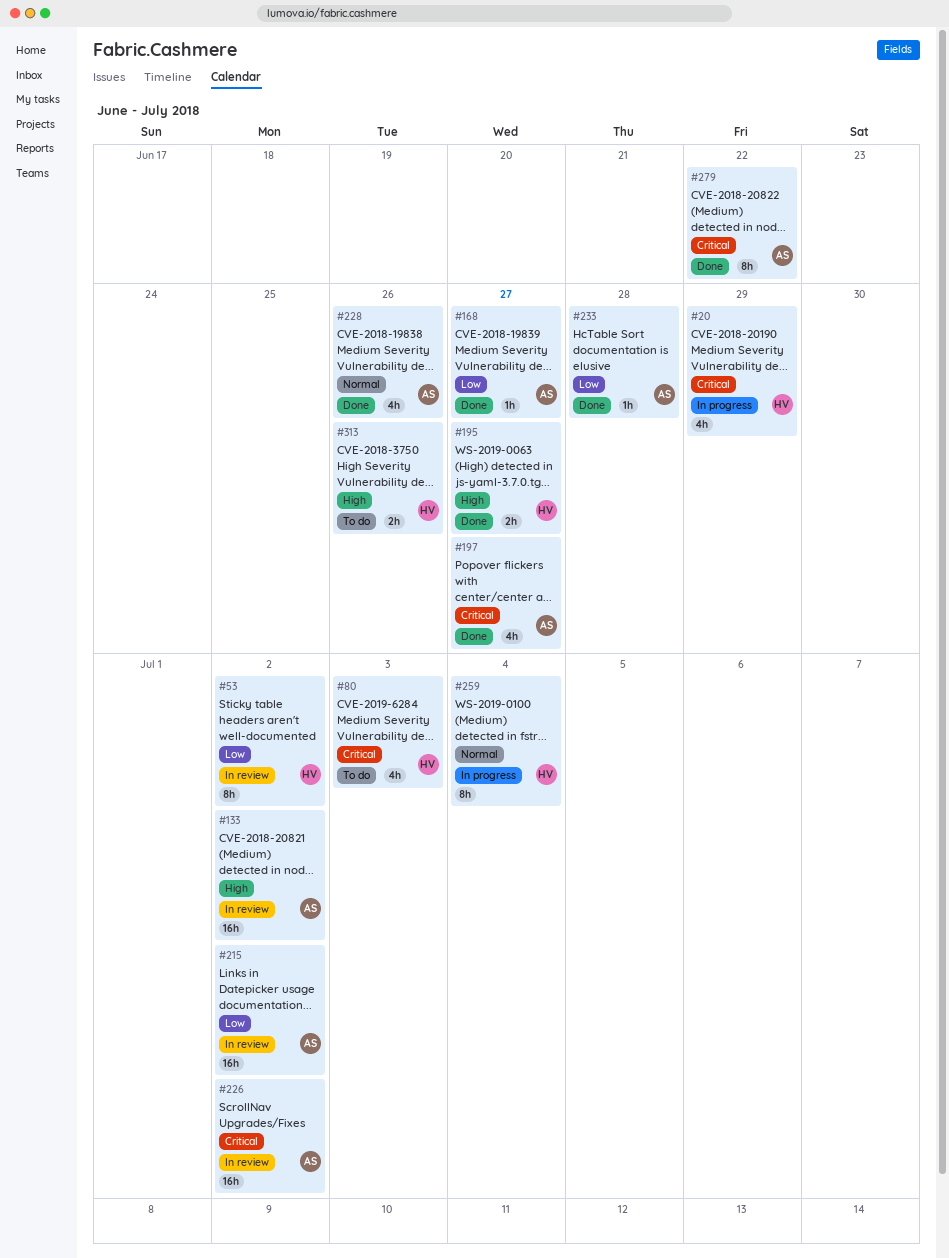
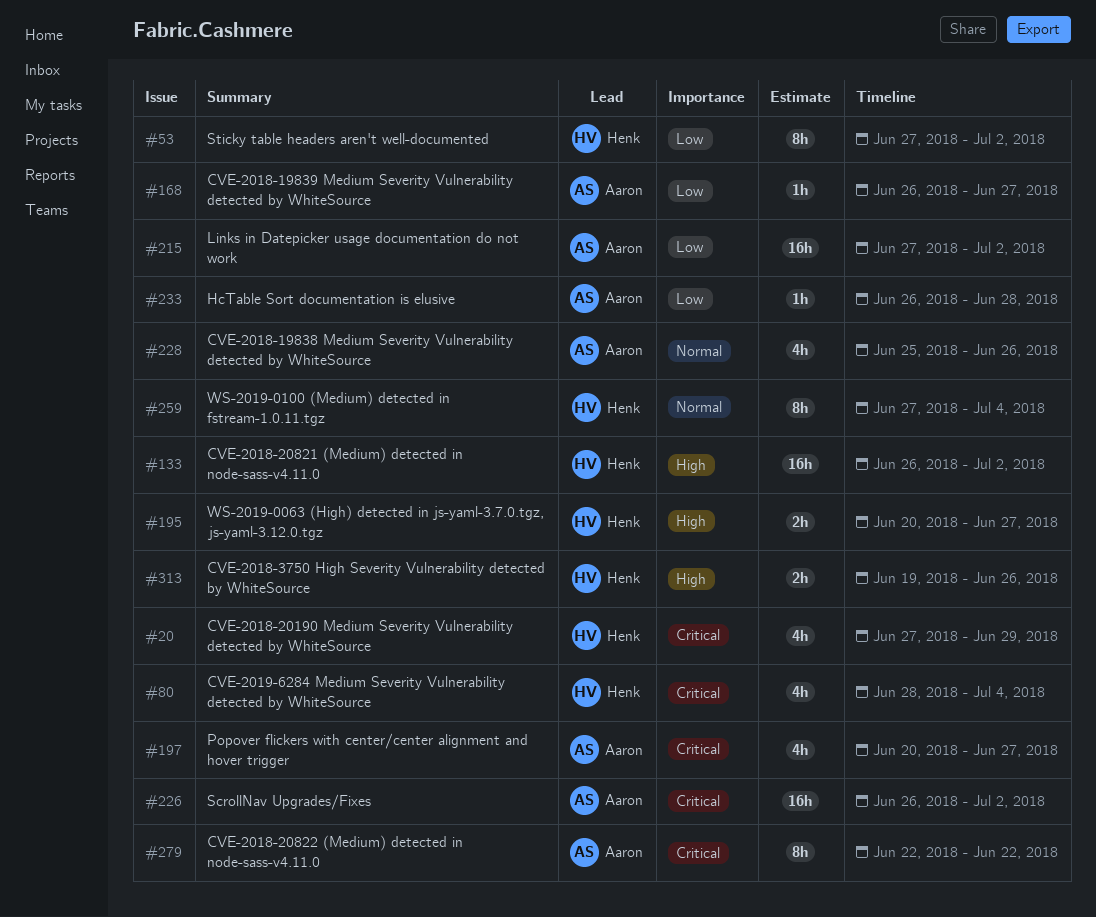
#80, due: Jul 3 -> Jul 4
#133, owner: Aaron -> Henk

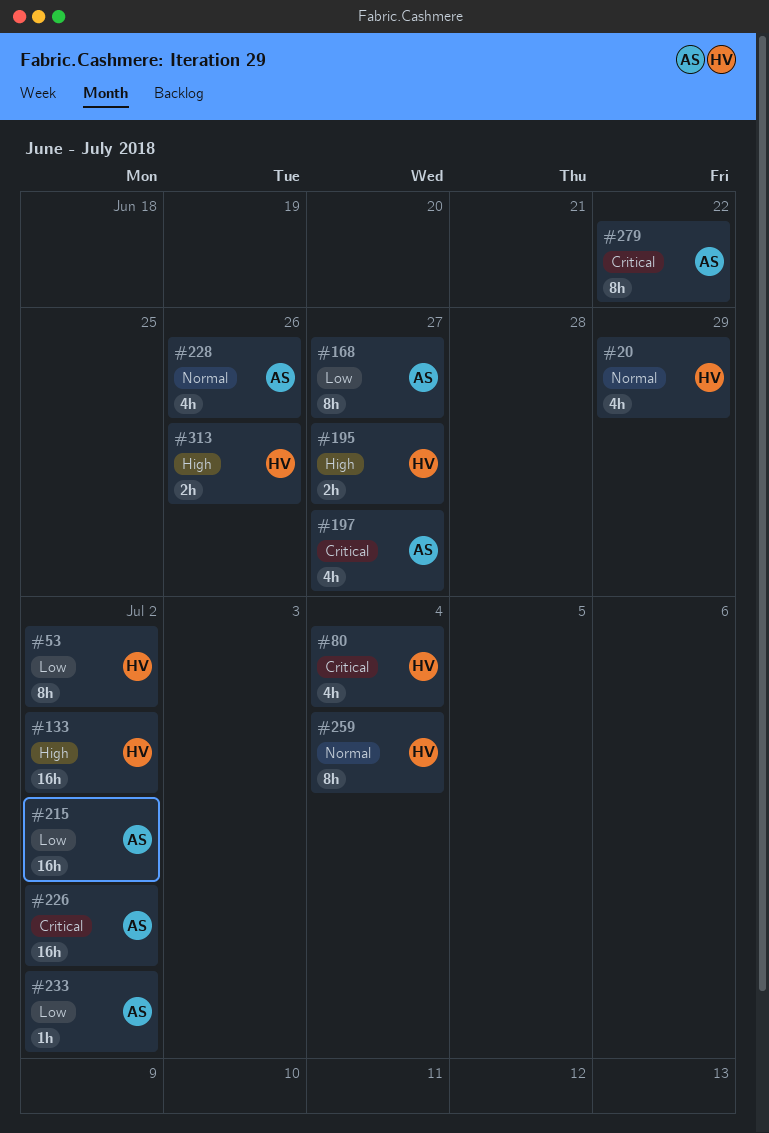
#20, priority: Critical -> Normal
#168, estimate: 1h -> 8h
#233, due: Jun 28 -> Jul 2

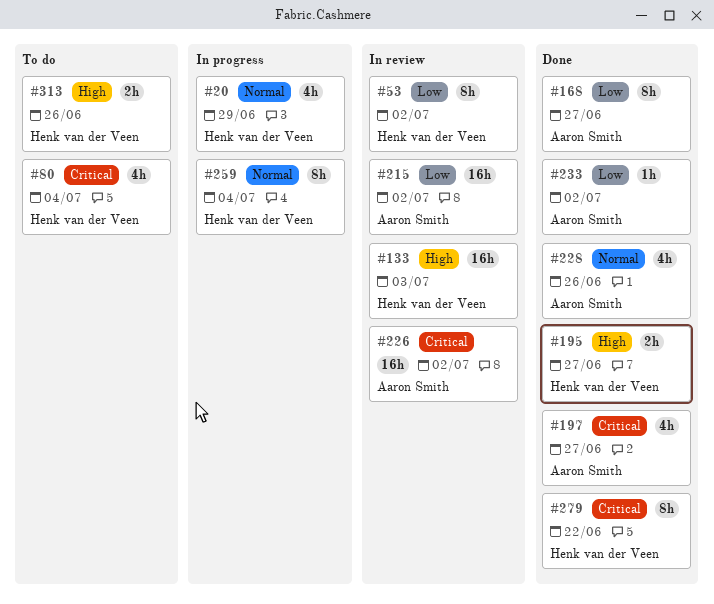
#133, due: Jul 2 -> Jul 3
#279, owner: Aaron Smith -> Henk van der Veen

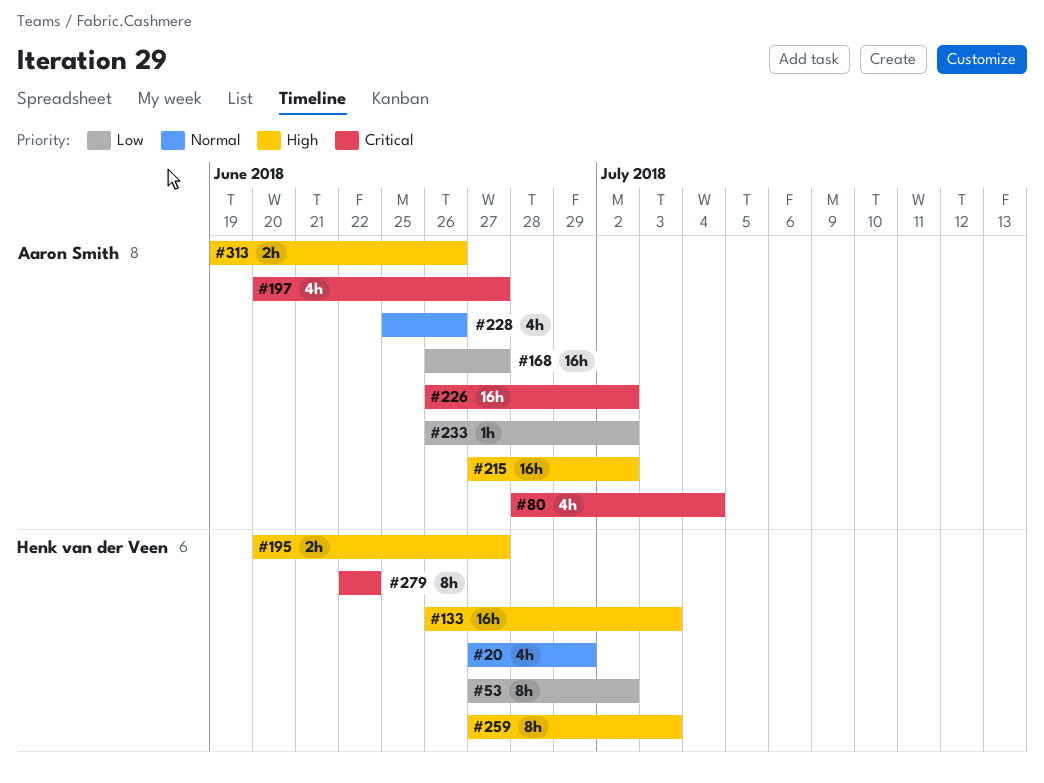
#80, owner: Henk van der Veen -> Aaron Smith
#168, estimate: 8h -> 16h
#215, priority: Low -> High
#259, priority: Normal -> High
#259, due: Jul 4 -> Jul 3
#313, owner: Henk van der Veen -> Aaron Smith

